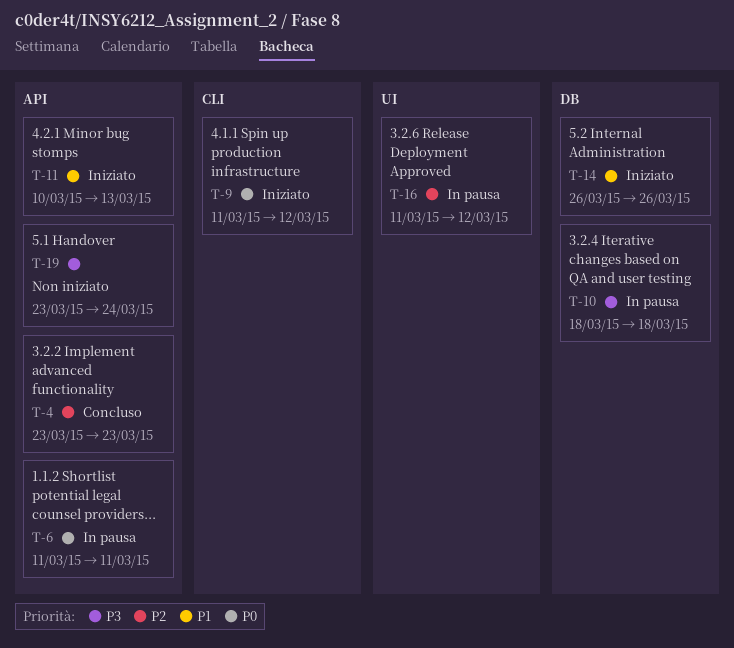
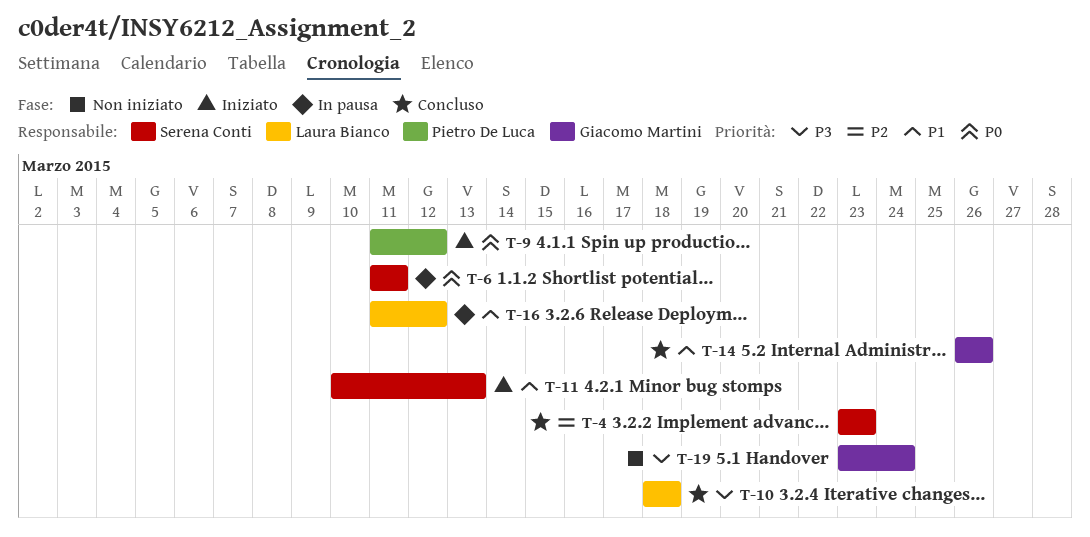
T-10, status: In pausa -> Concluso
T-14, status: Iniziato -> Concluso
T-16, priority: P2 -> P1

